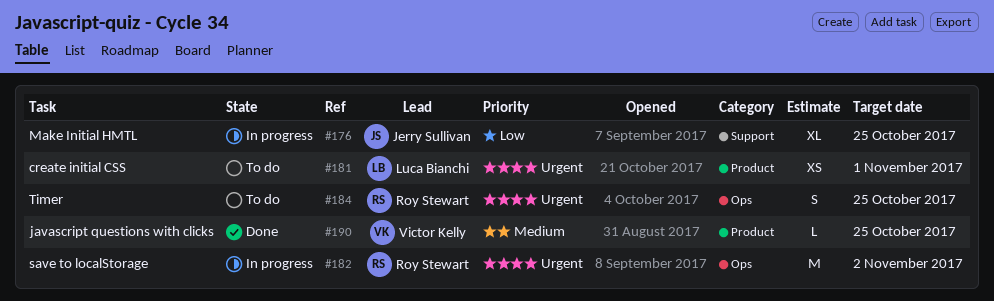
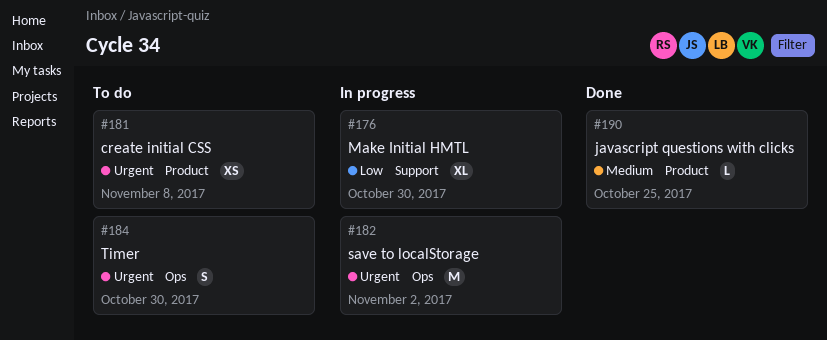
#176, due: Oct 25 -> Oct 30
#181, due: Nov 1 -> Nov 8
#184, due: Oct 25 -> Oct 30

